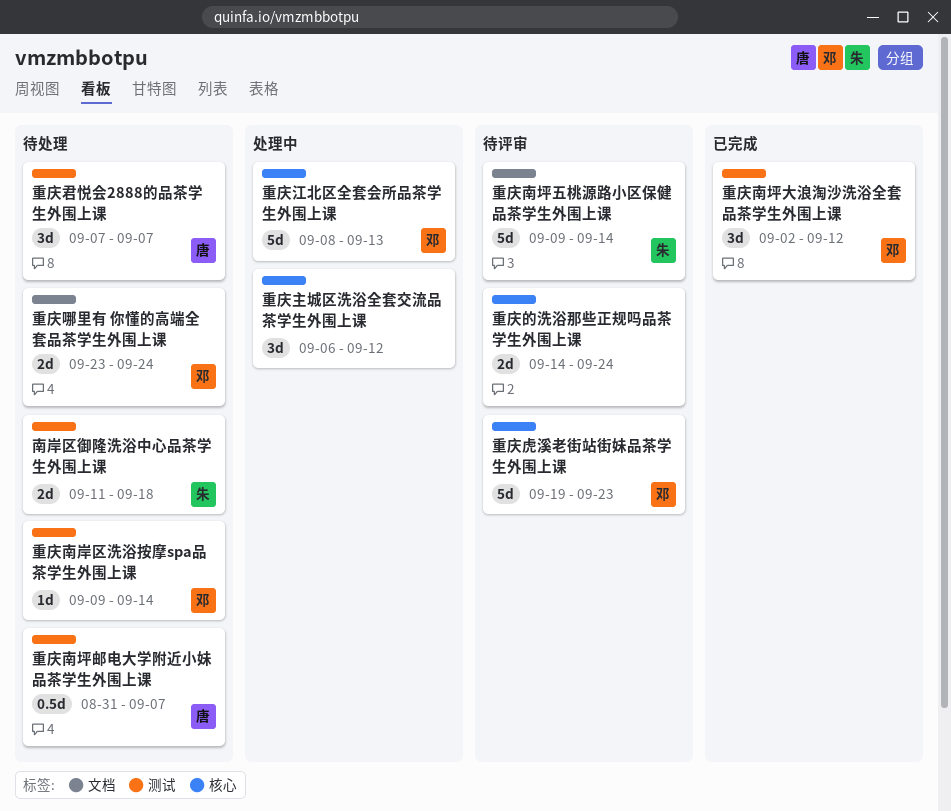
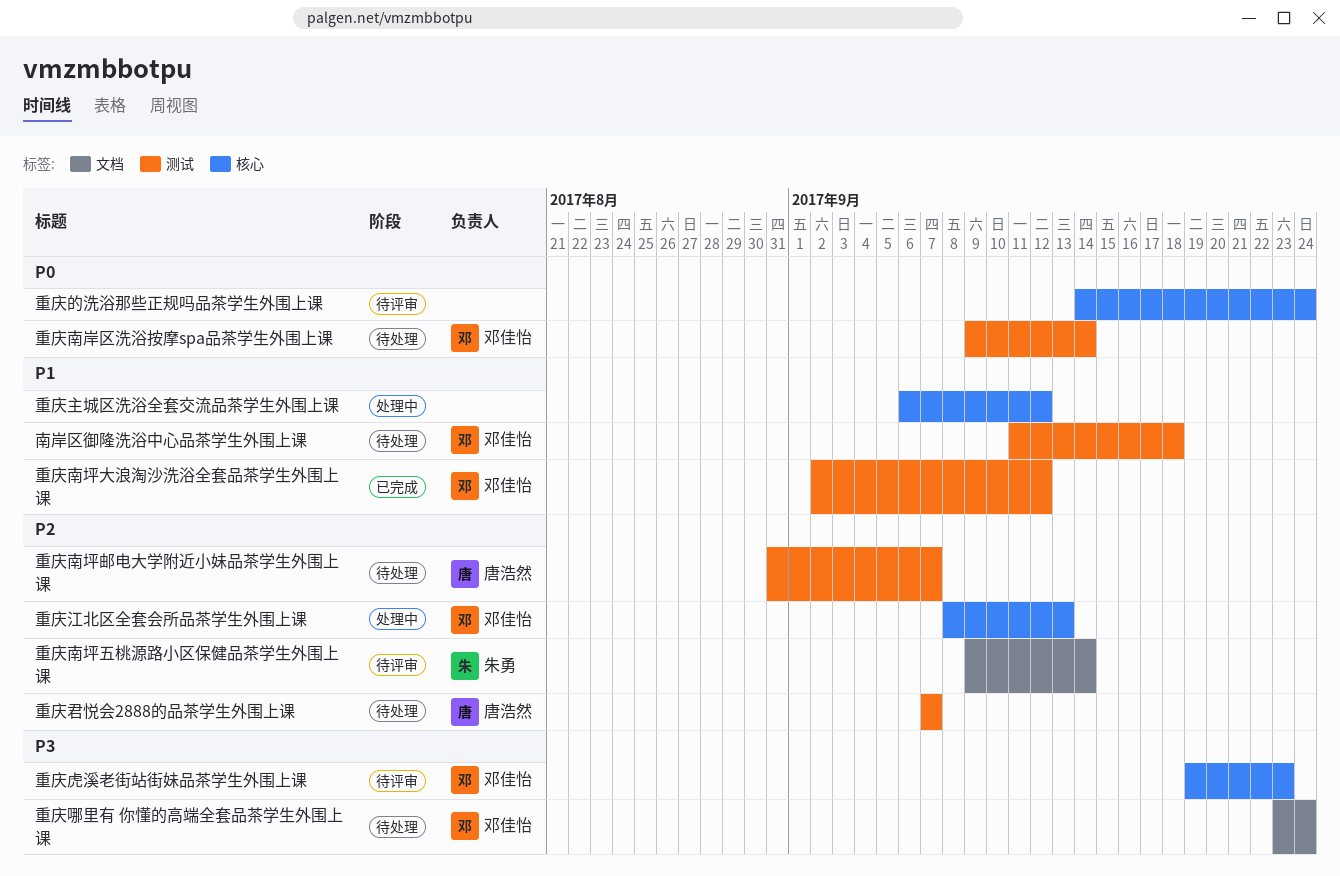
南岸区御隆洗浴中心品茶学生外围上课, owner: 朱勇 -> 邓佳怡

